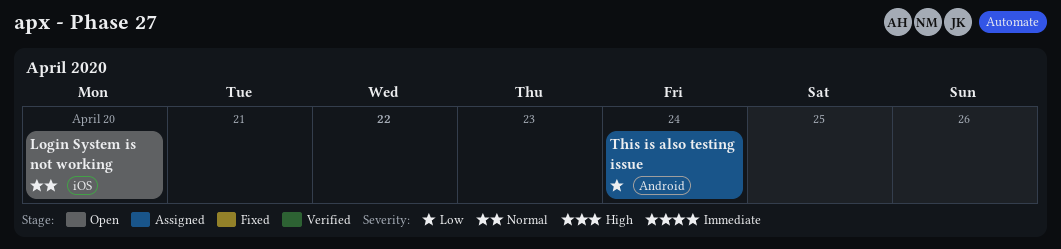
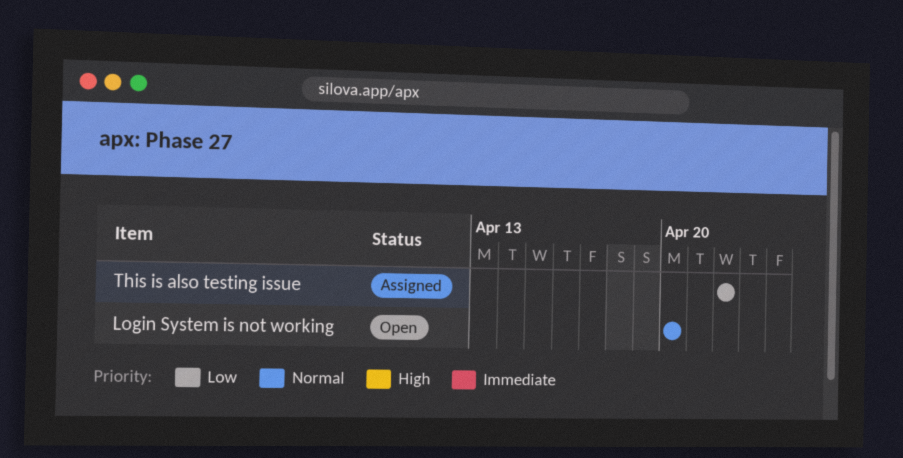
This is also testing issue, due: Apr 24 -> Apr 22

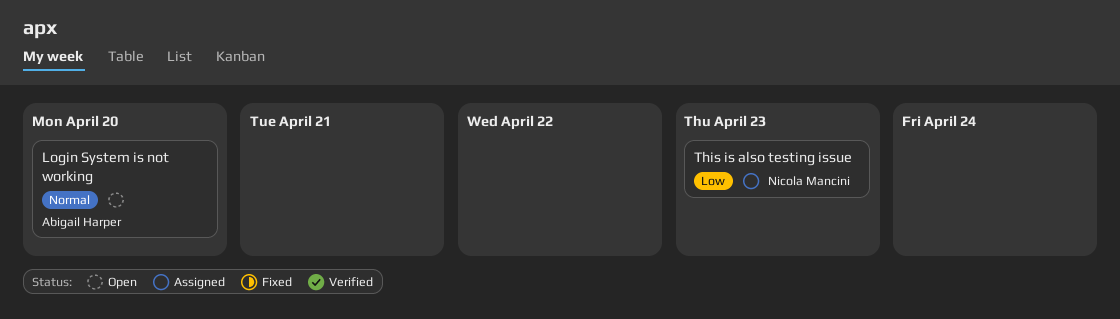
This is also testing issue, due: Apr 22 -> Apr 23

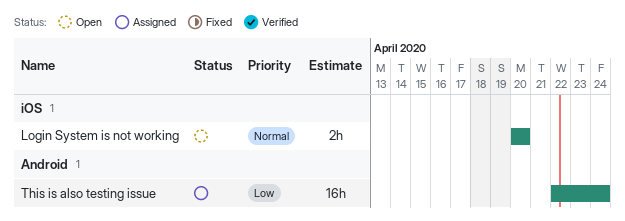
This is also testing issue, due: Apr 23 -> Apr 24

